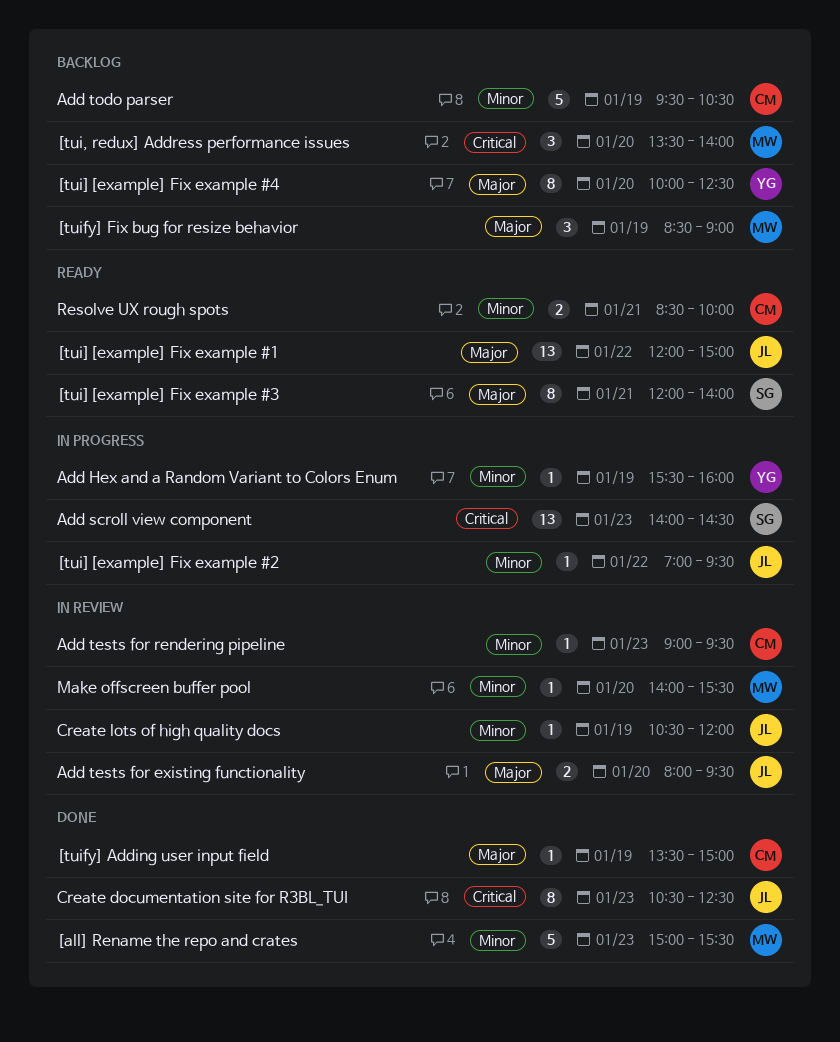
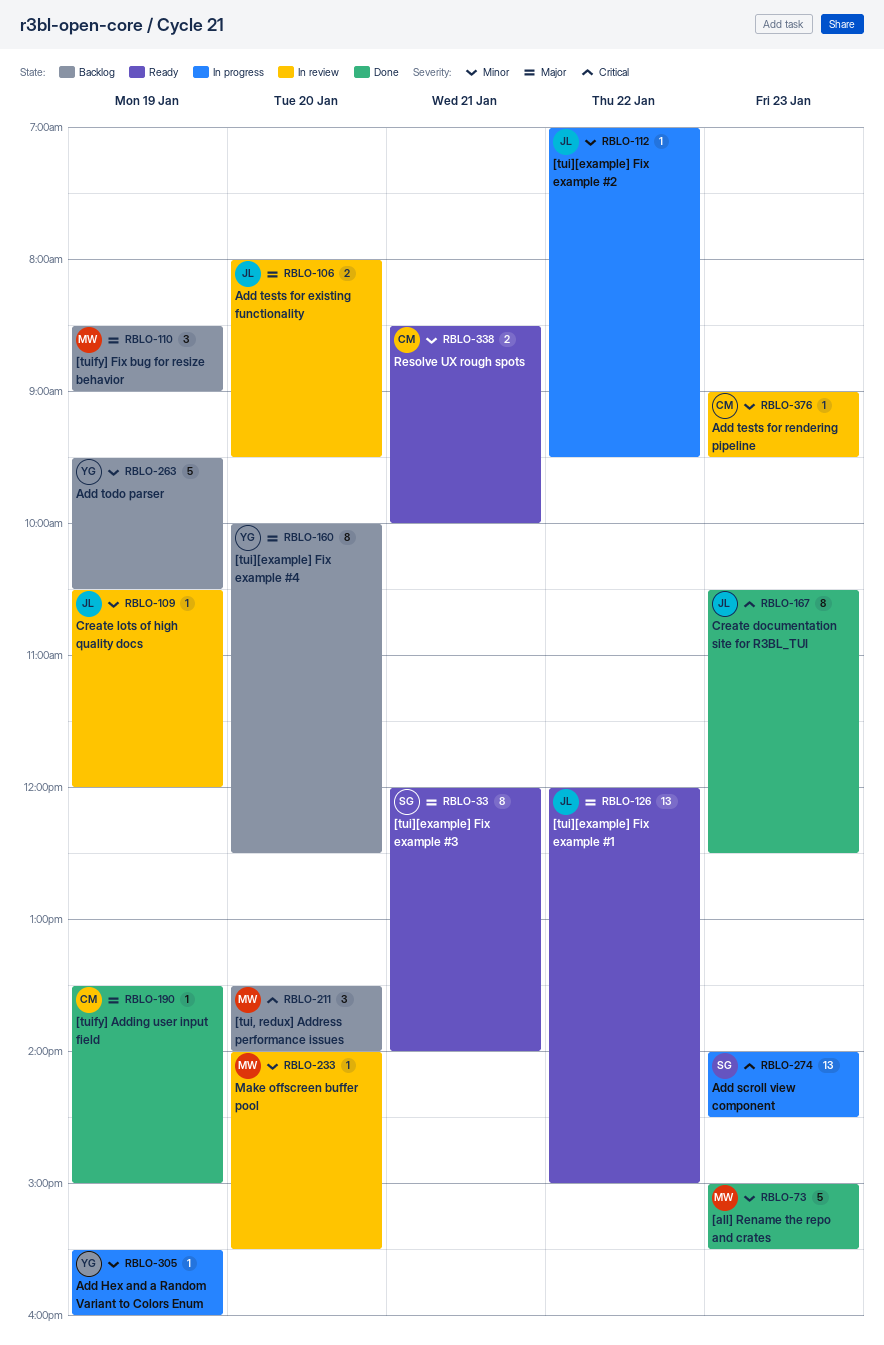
Add todo parser, owner: CM -> YG

